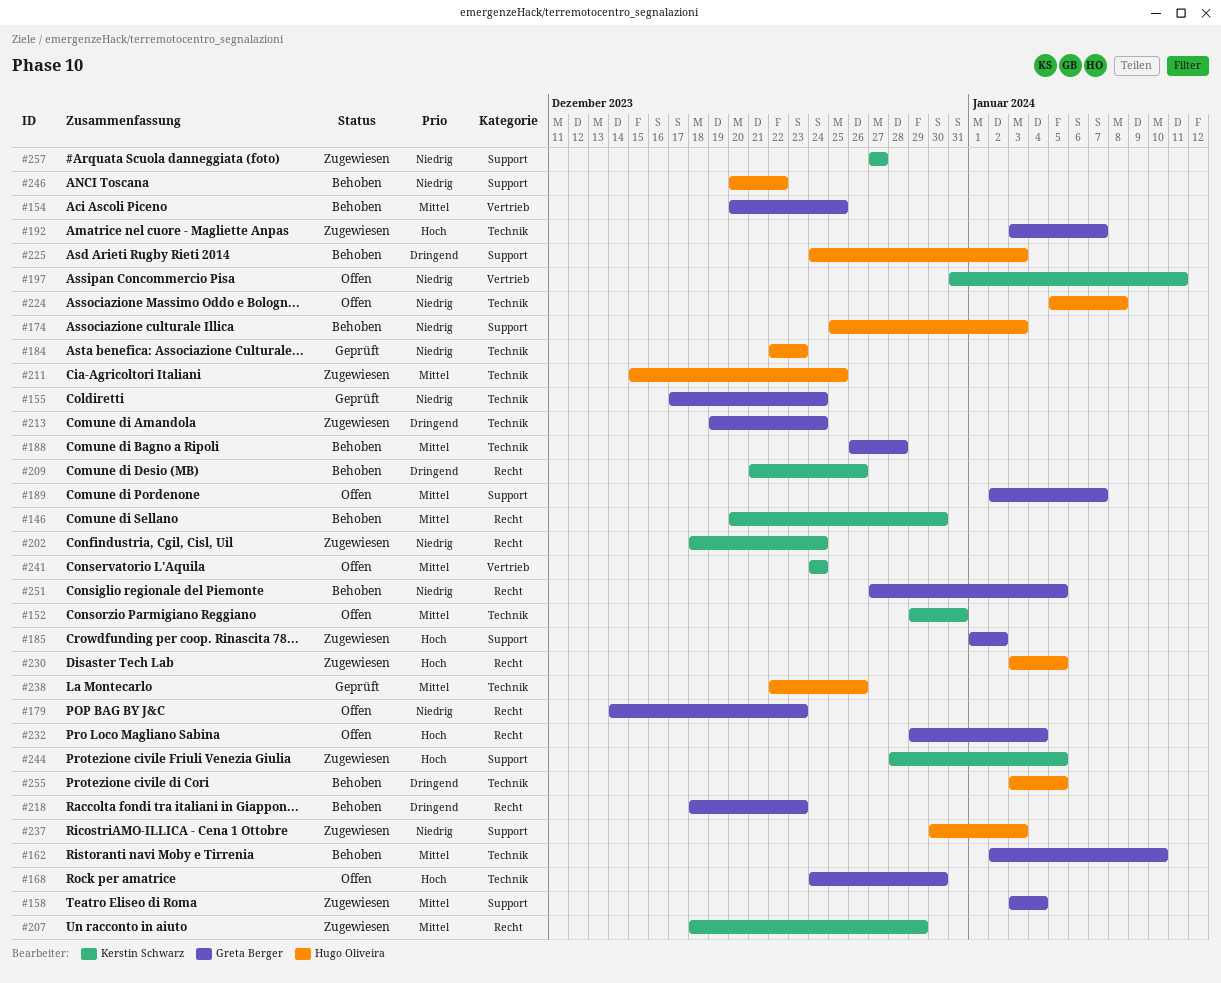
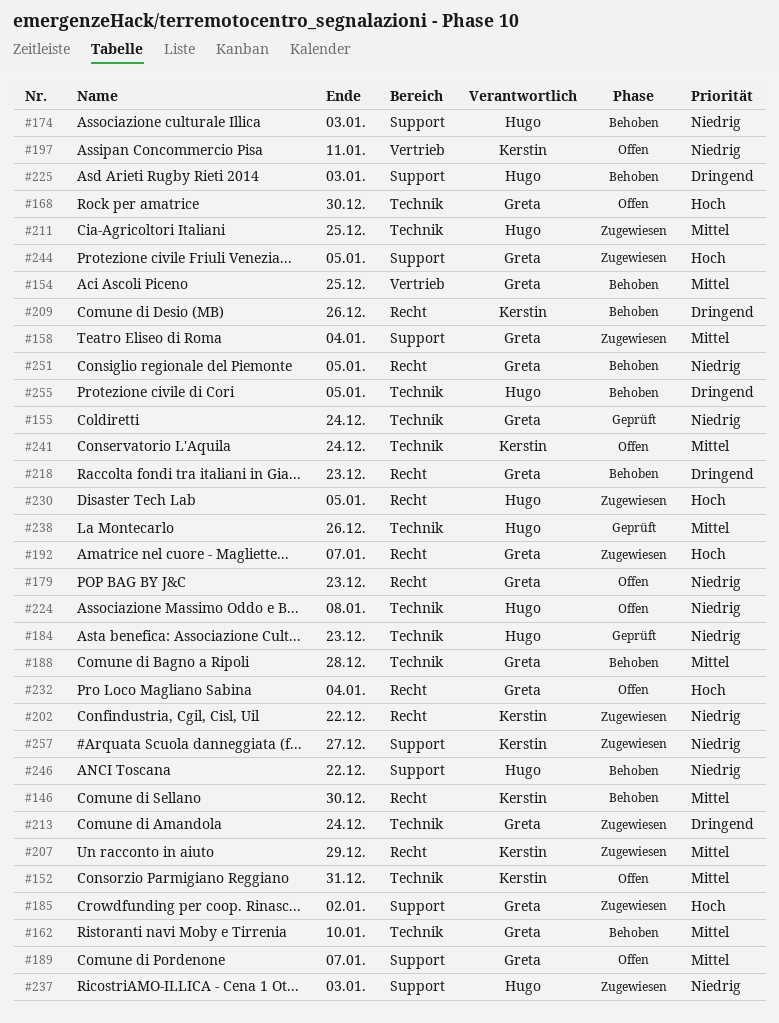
#192, label: Technik -> Recht
#202, due: Dec 24 -> Dec 22
#241, label: Vertrieb -> Technik
#244, owner: Kerstin Schwarz -> Greta Berger

